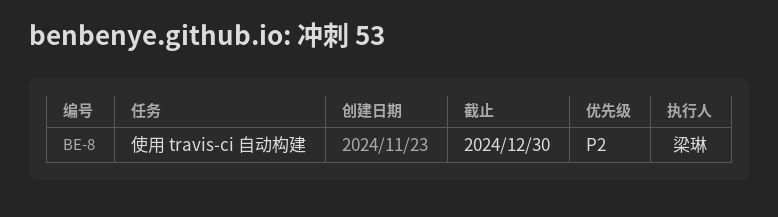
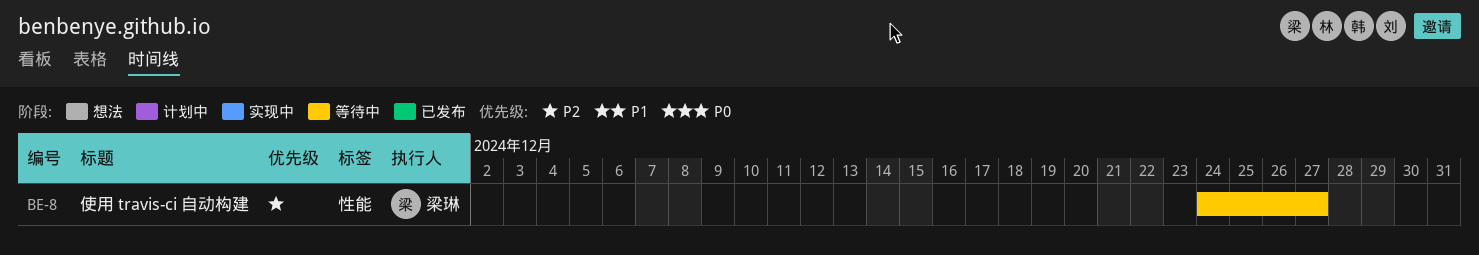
BE-8, due: Dec 30 -> Dec 27

